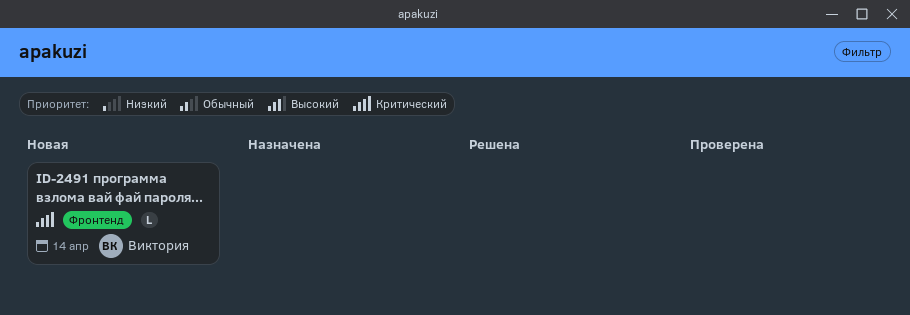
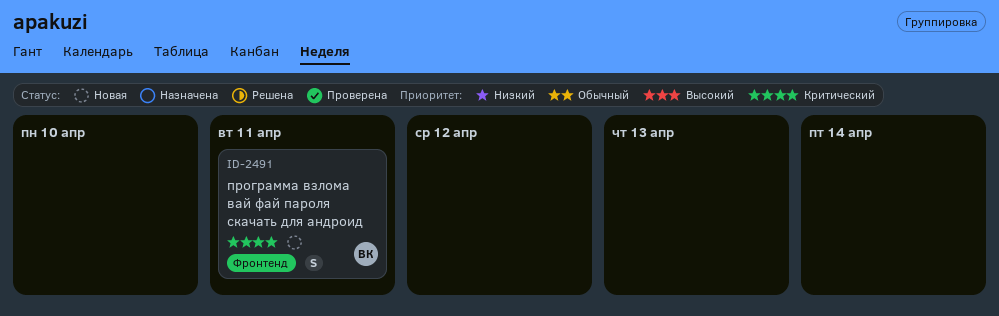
ID-2491, estimate: L -> S
ID-2491, due: Apr 14 -> Apr 11

